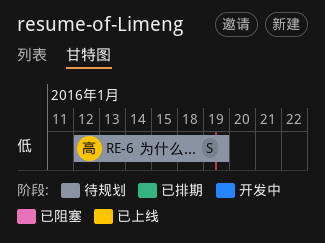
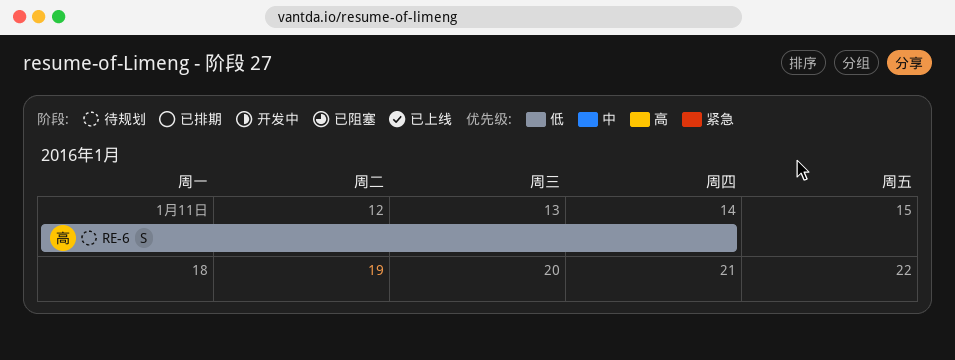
RE-6, start: Jan 12 -> Jan 11
RE-6, due: Jan 19 -> Jan 14

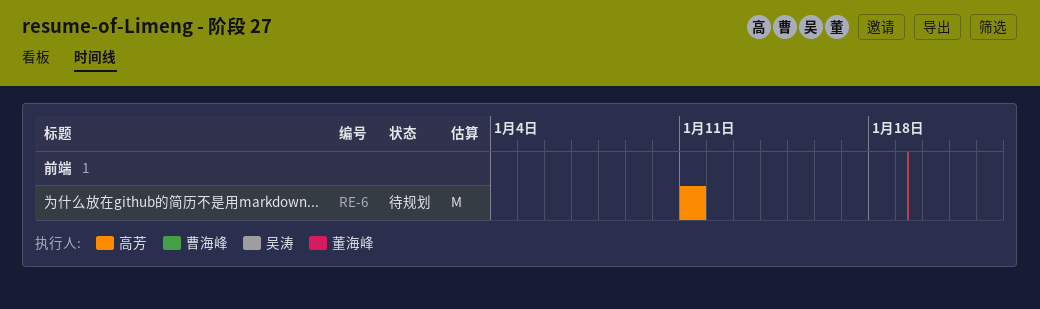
RE-6, estimate: S -> M
RE-6, due: Jan 14 -> Jan 11

